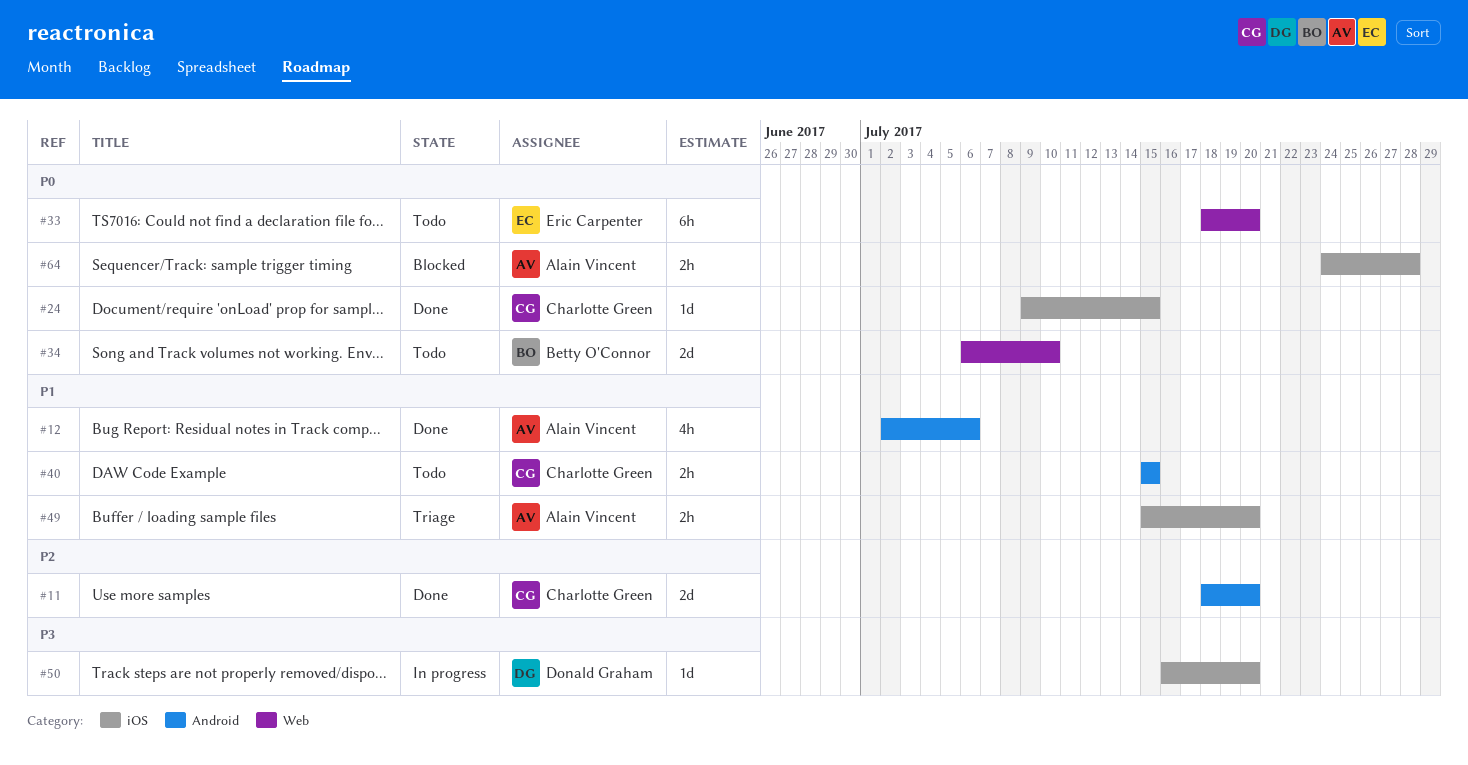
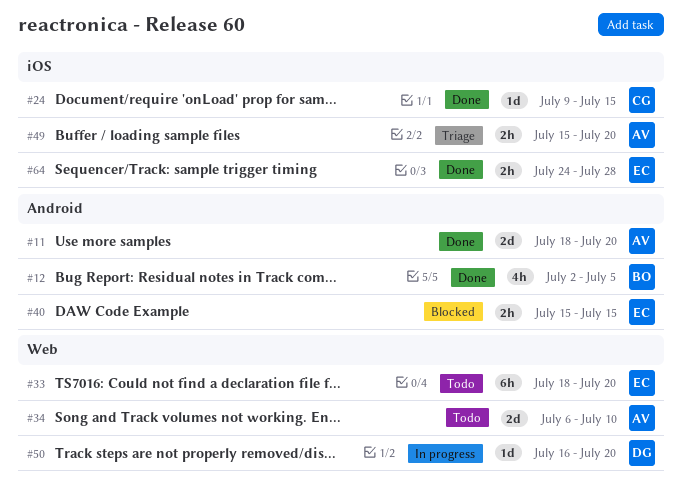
#11, owner: Charlotte Green -> Alain Vincent
#12, owner: Alain Vincent -> Betty O'Connor
#12, due: Jul 6 -> Jul 5
#34, owner: Betty O'Connor -> Alain Vincent
#40, status: Todo -> Blocked
#40, owner: Charlotte Green -> Eric Carpenter
#50, label: iOS -> Web
#64, status: Blocked -> Done
#64, owner: Alain Vincent -> Eric Carpenter

